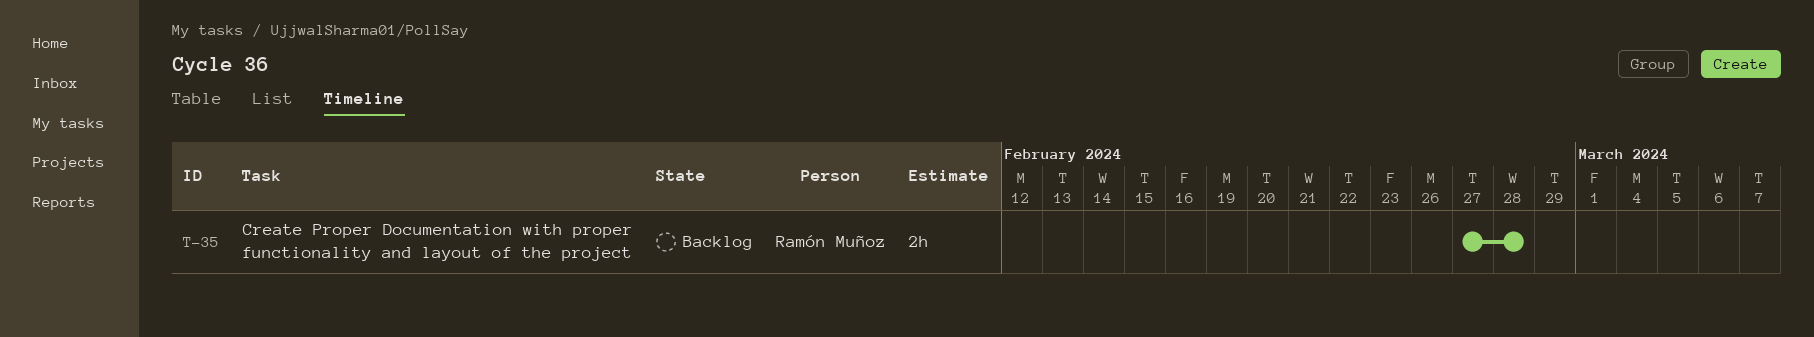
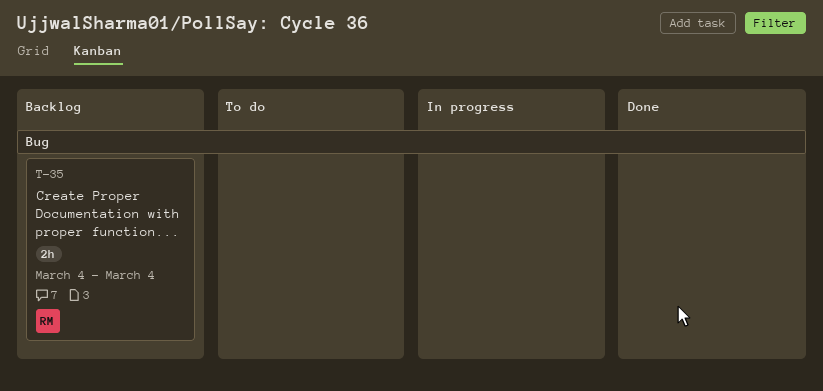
T-35, start: Feb 27 -> Mar 4
T-35, due: Feb 28 -> Mar 4

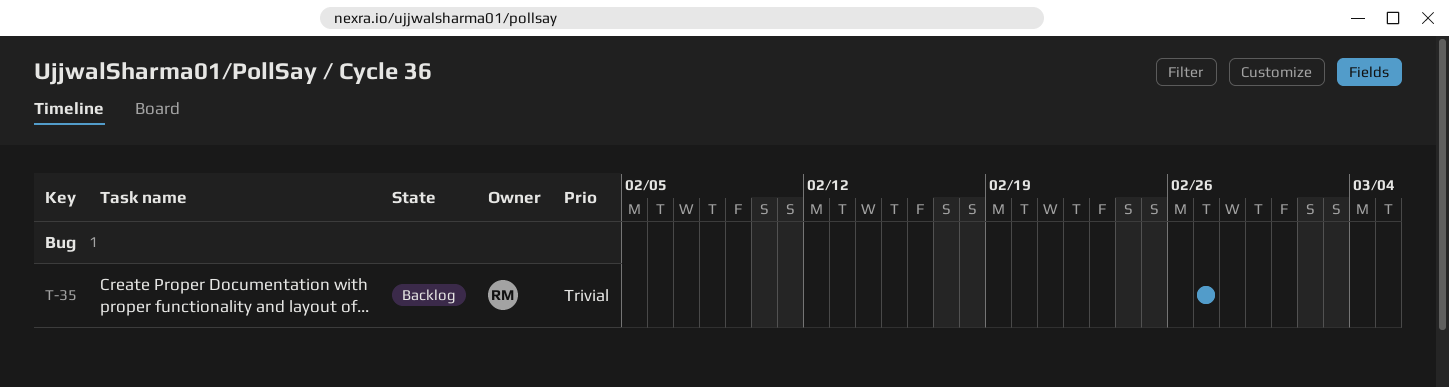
T-35, start: Mar 4 -> Feb 27
T-35, due: Mar 4 -> Feb 27

